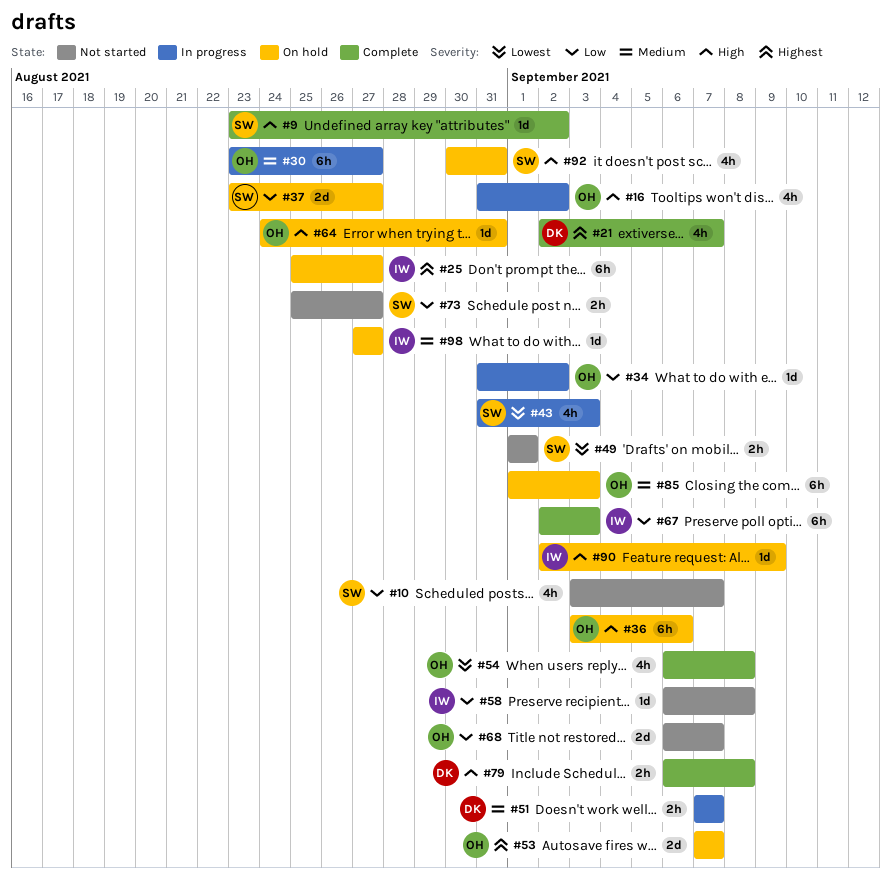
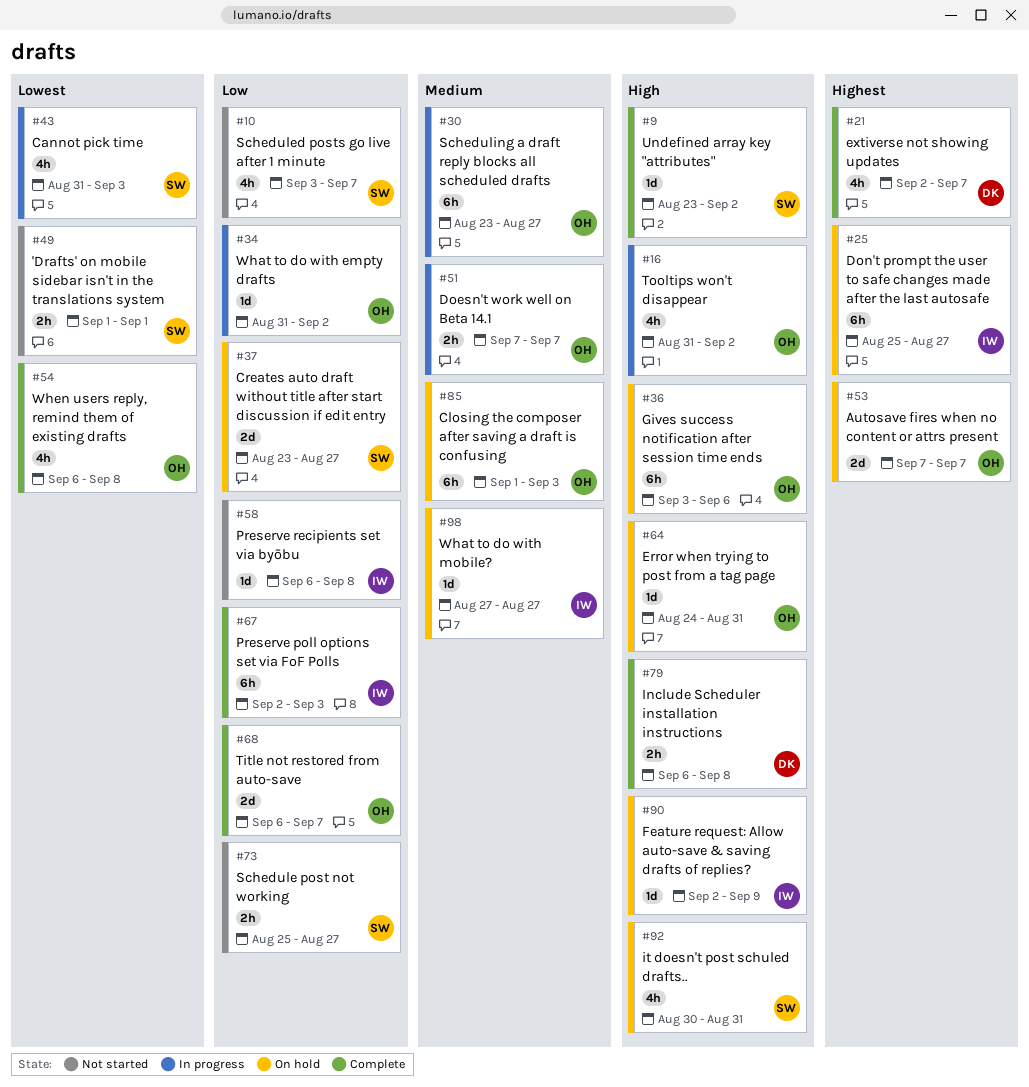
#51, owner: DK -> OH
#68, status: Not started -> Complete

